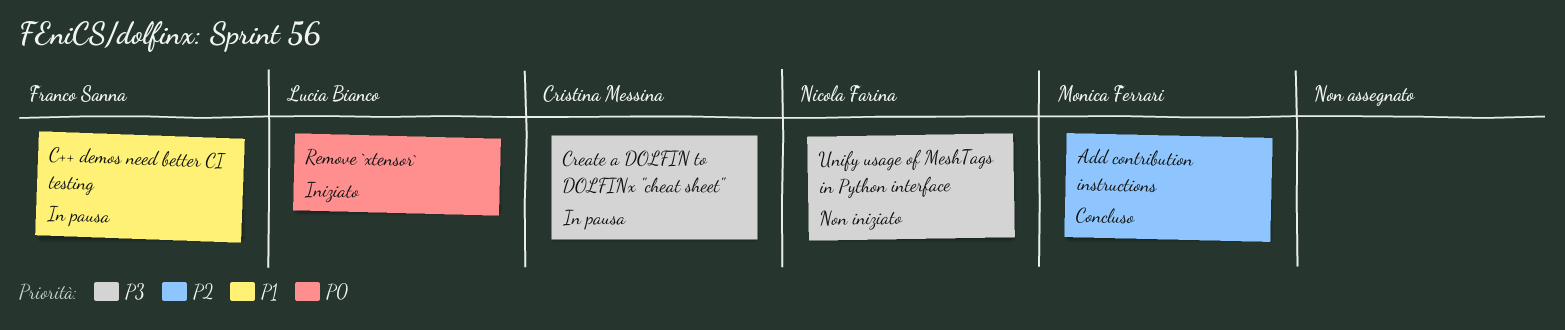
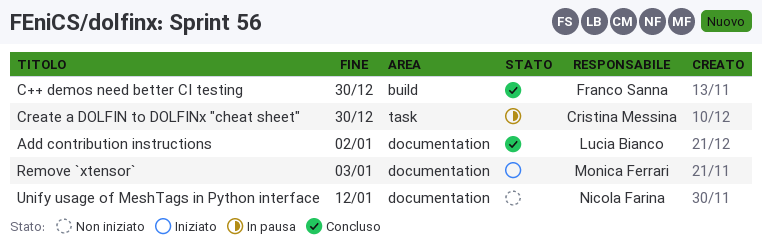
Add contribution instructions, owner: Monica Ferrari -> Lucia Bianco
C++ demos need better CI testing, status: In pausa -> Concluso
Remove `xtensor`, owner: Lucia Bianco -> Monica Ferrari

